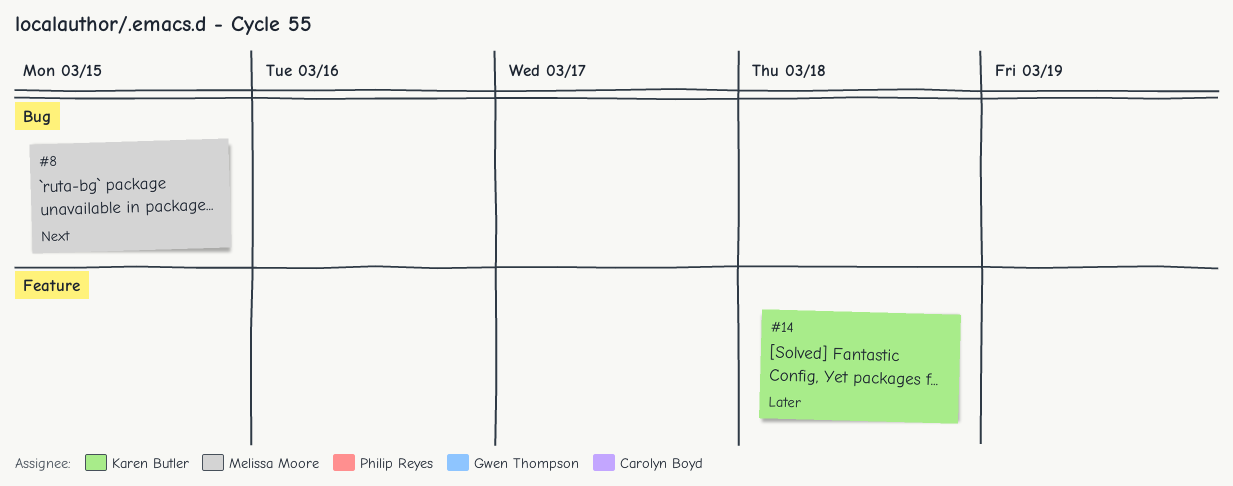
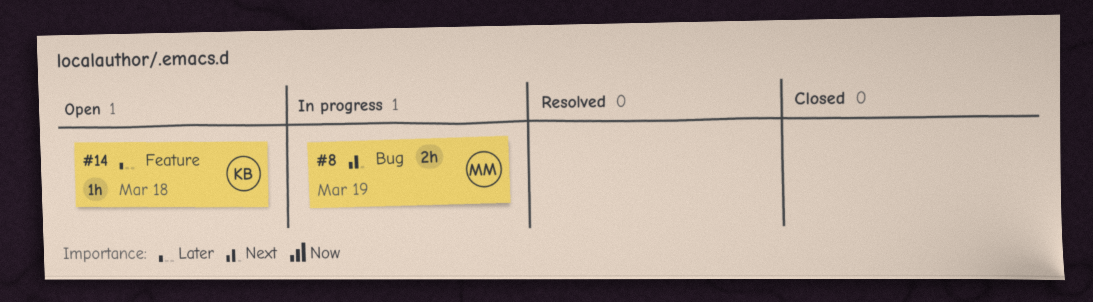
#8, due: Mar 15 -> Mar 19

